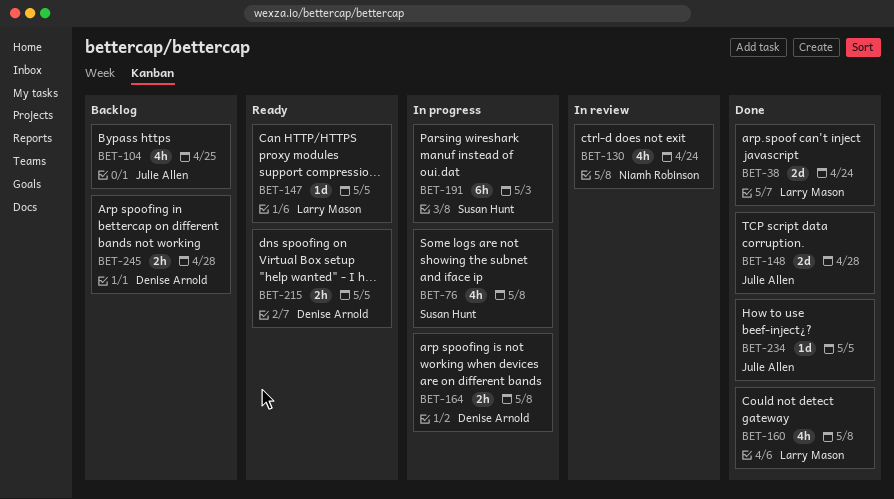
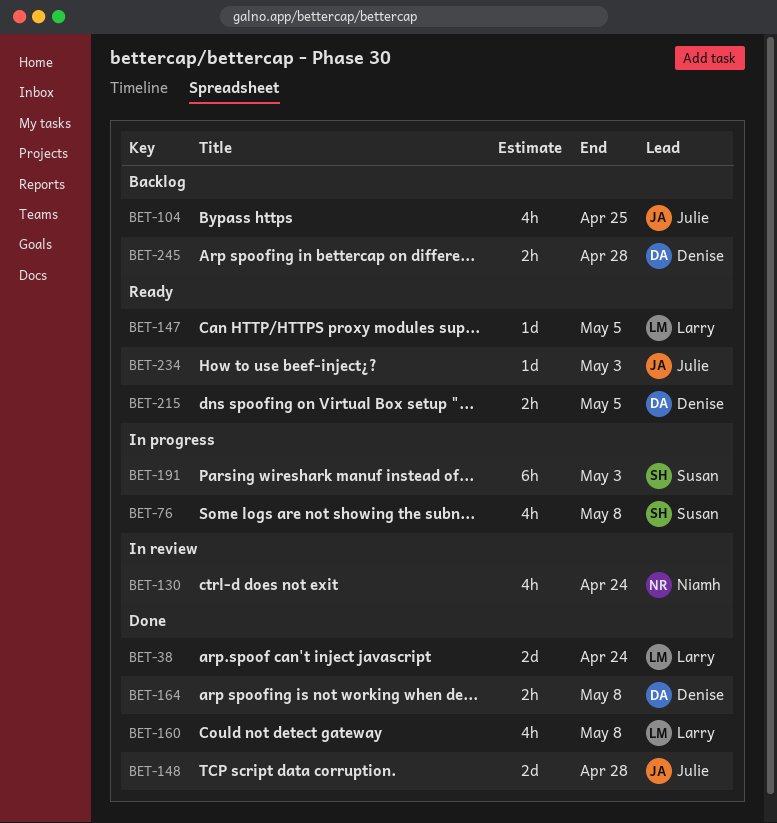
BET-164, status: In progress -> Done
BET-234, status: Done -> Ready
BET-234, due: May 5 -> May 3

